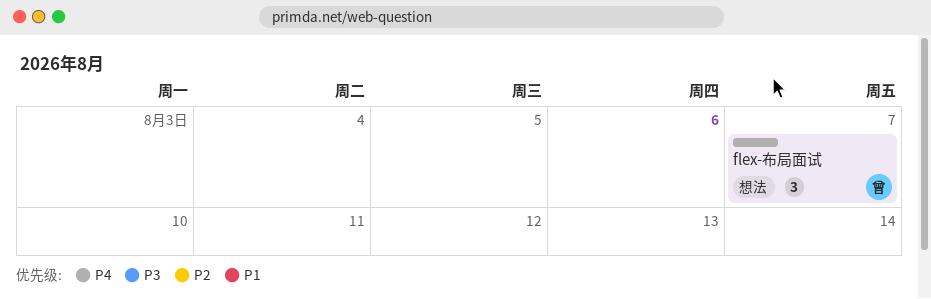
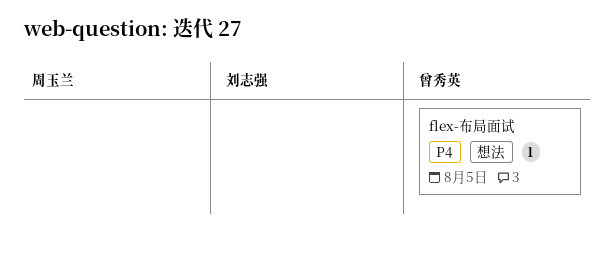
flex-布局面试, estimate: 3 -> 1
flex-布局面试, due: Aug 7 -> Aug 5

